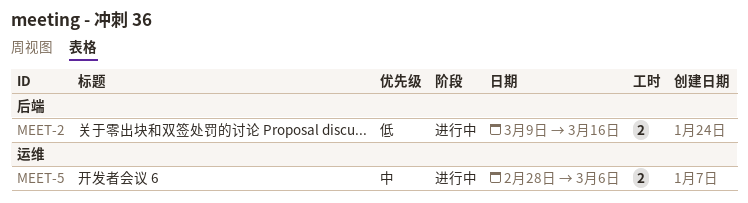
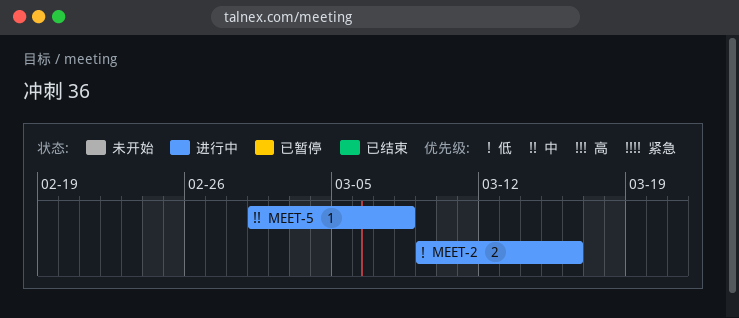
MEET-5, estimate: 2 -> 1
MEET-5, start: Feb 28 -> Mar 1
MEET-5, due: Mar 6 -> Mar 8

